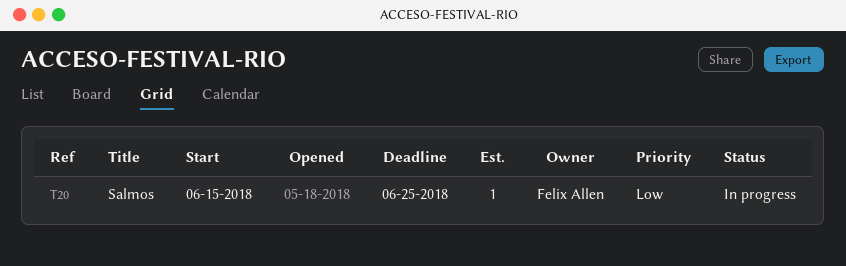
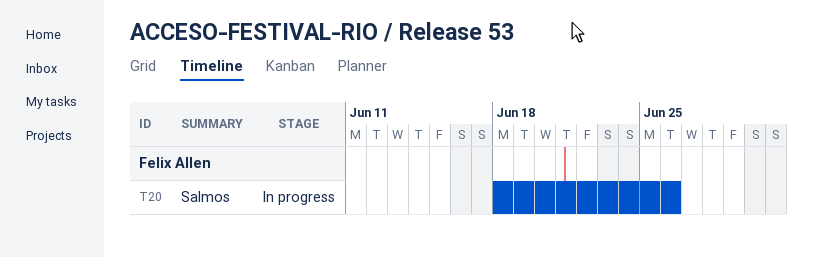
T20, start: Jun 15 -> Jun 18
T20, due: Jun 25 -> Jun 26

